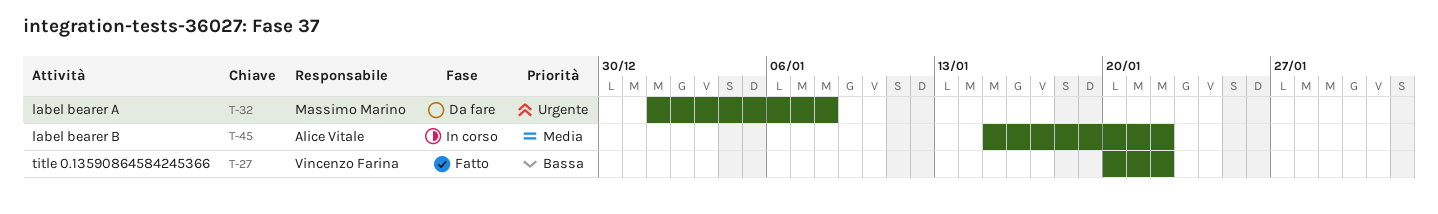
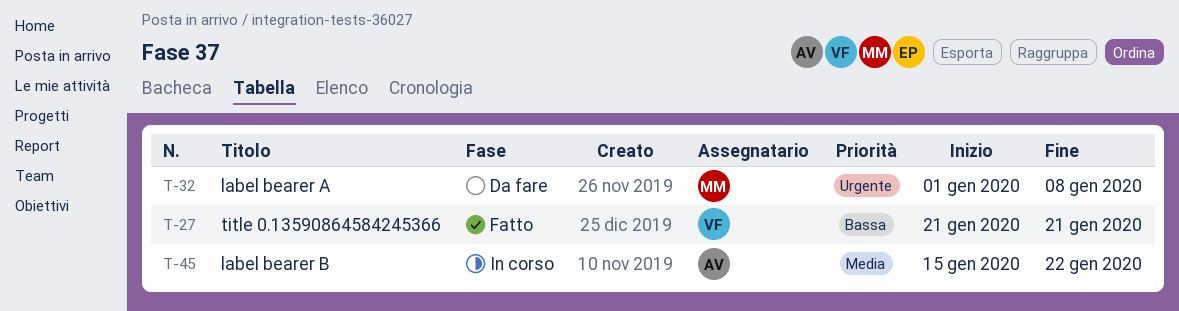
T-27, start: Jan 20 -> Jan 21
T-27, due: Jan 22 -> Jan 21

